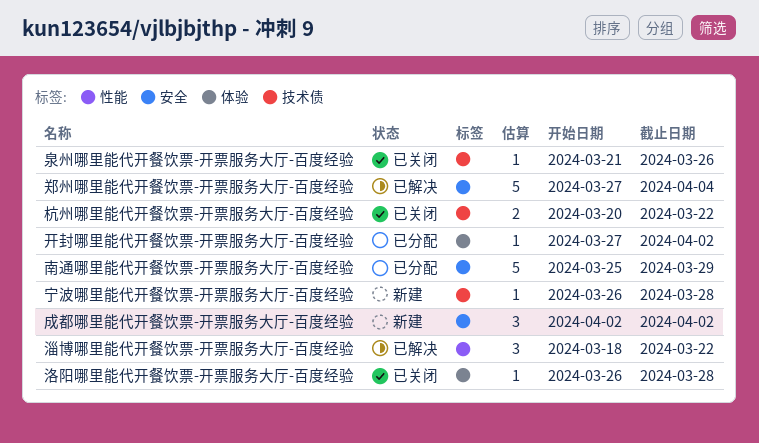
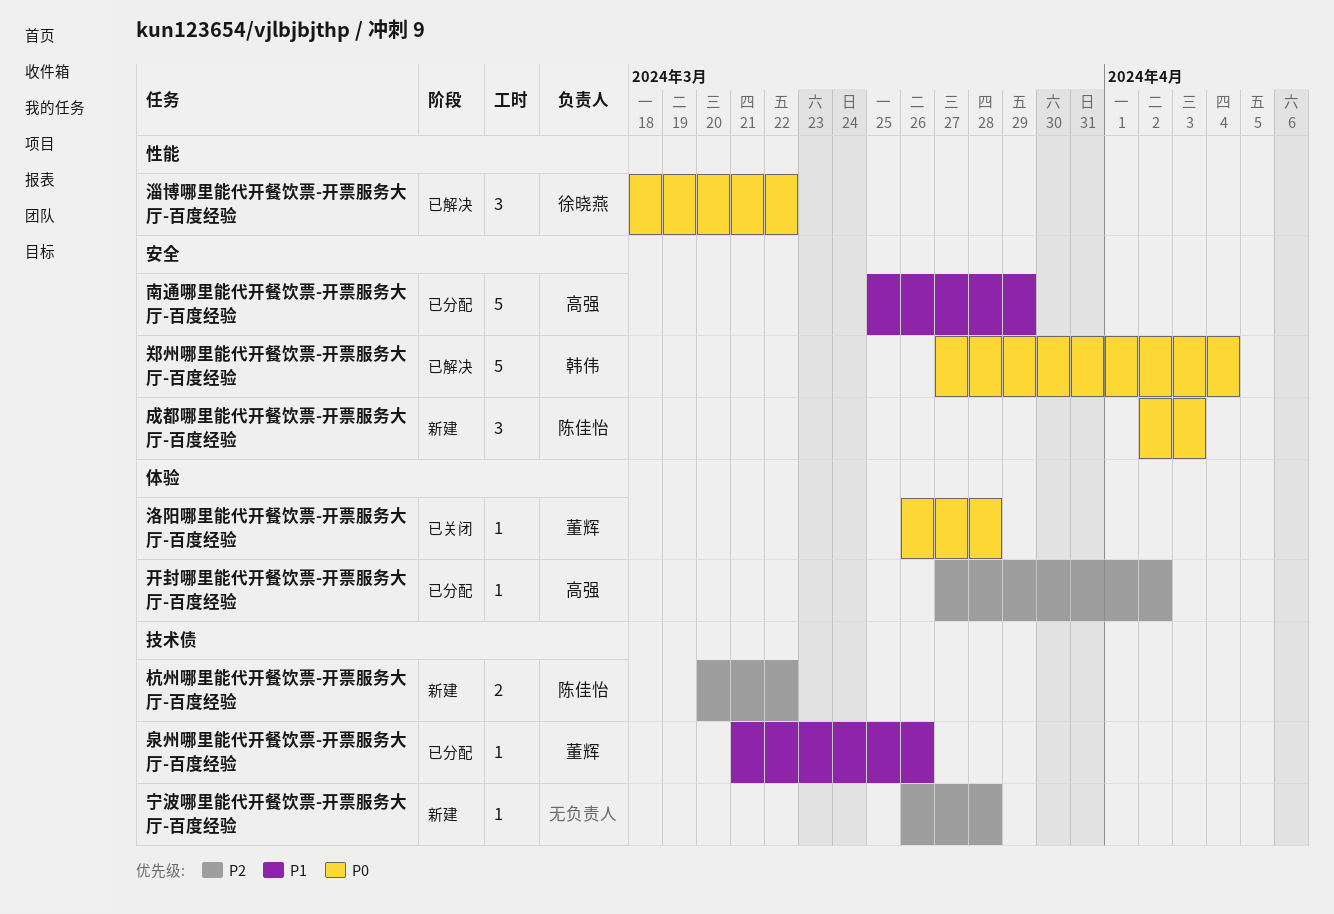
成都哪里能代开餐饮票-开票服务大厅-百度经验, due: Apr 2 -> Apr 3
杭州哪里能代开餐饮票-开票服务大厅-百度经验, status: 已关闭 -> 新建
泉州哪里能代开餐饮票-开票服务大厅-百度经验, status: 已关闭 -> 已分配

